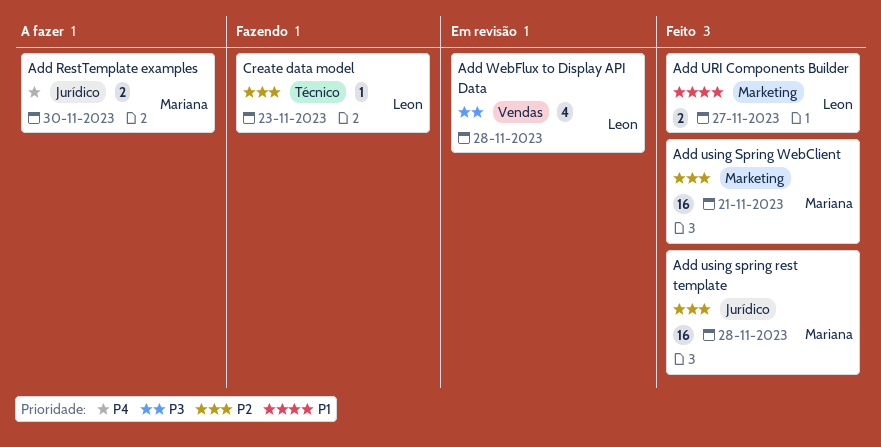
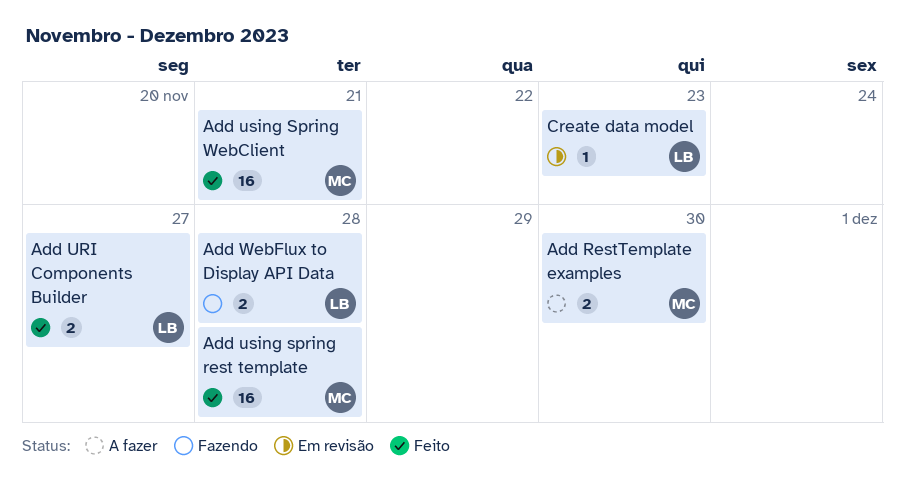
Add WebFlux to Display API Data, status: Em revisão -> Fazendo
Add WebFlux to Display API Data, estimate: 4 -> 2
Create data model, status: Fazendo -> Em revisão

